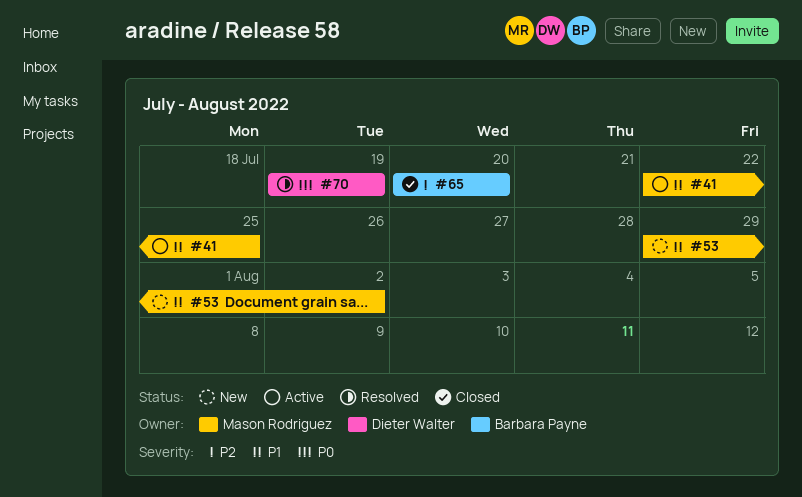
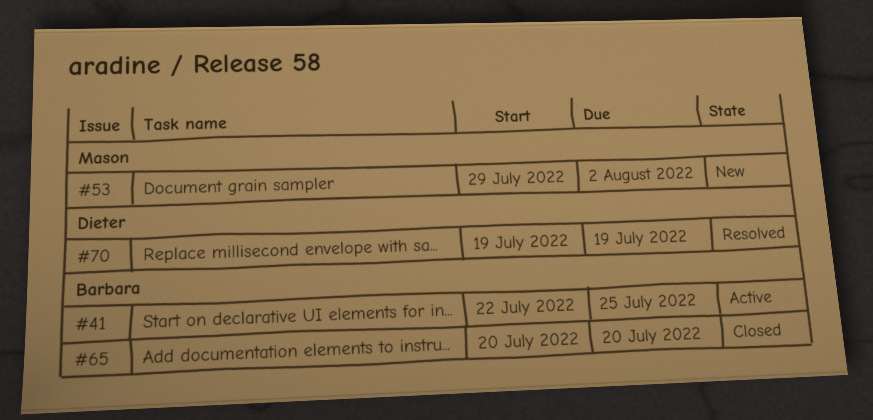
#41, owner: Mason Rodriguez -> Barbara Payne

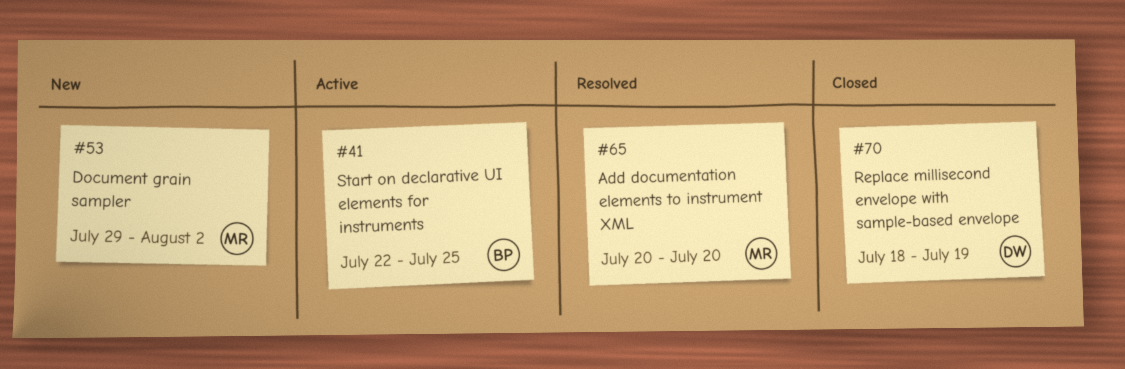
#65, status: Closed -> Resolved
#65, owner: Barbara -> Mason
#70, status: Resolved -> Closed
#70, start: Jul 19 -> Jul 18

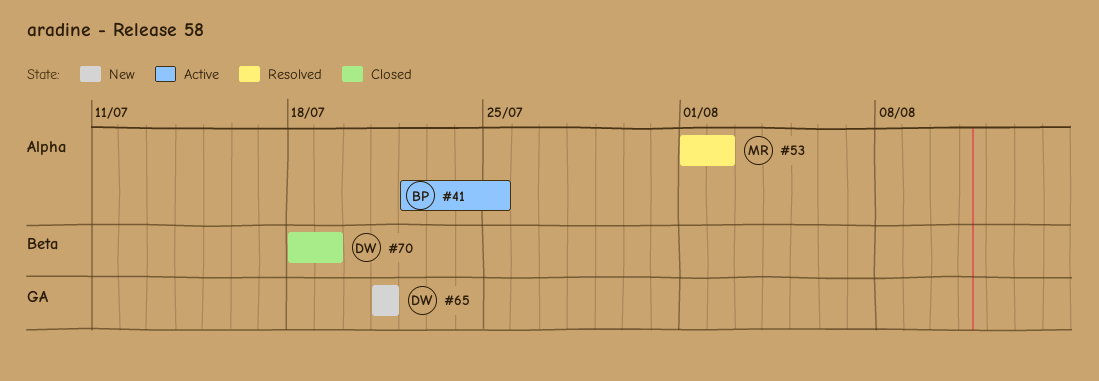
#53, status: New -> Resolved
#53, start: Jul 29 -> Aug 1
#65, status: Resolved -> New
#65, owner: MR -> DW
#65, start: Jul 20 -> Jul 21
#65, due: Jul 20 -> Jul 21

